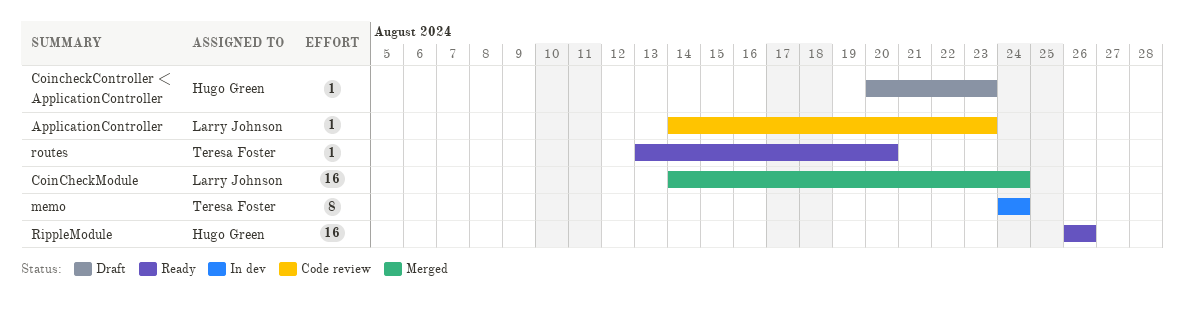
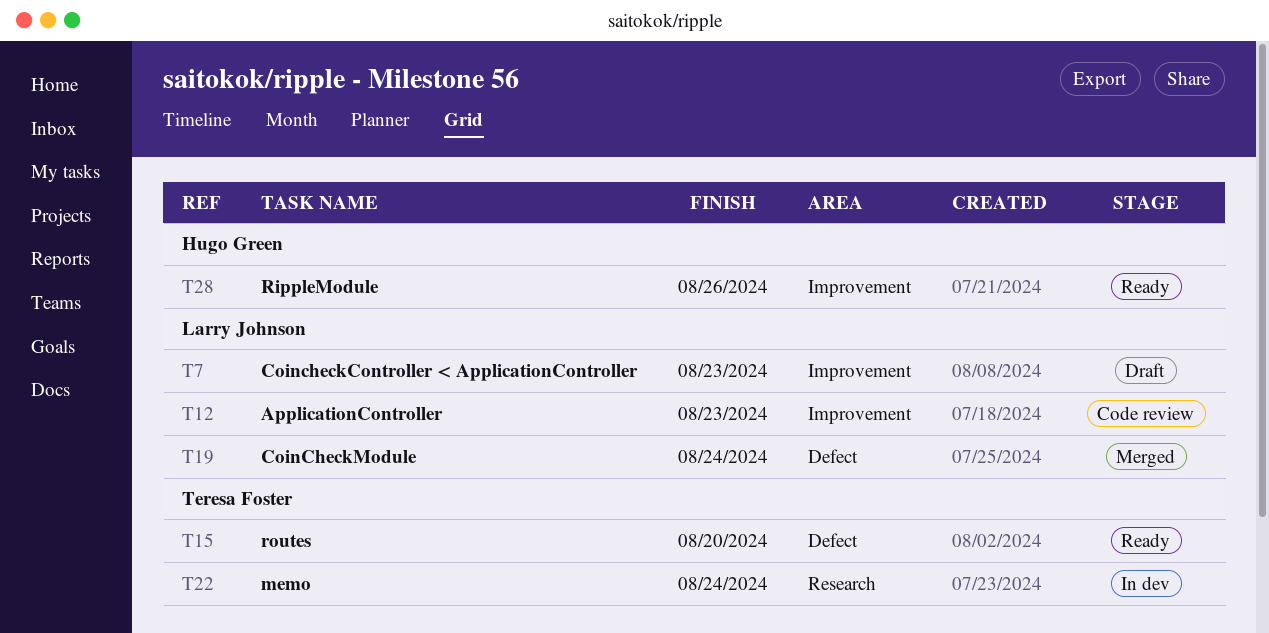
CoincheckController < ApplicationController, owner: Hugo Green -> Larry Johnson

